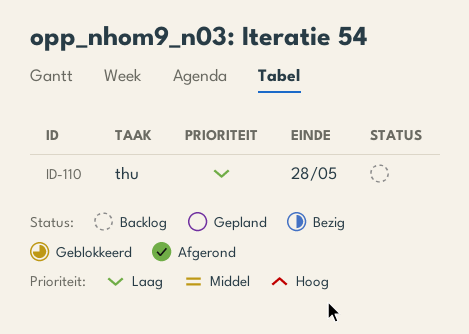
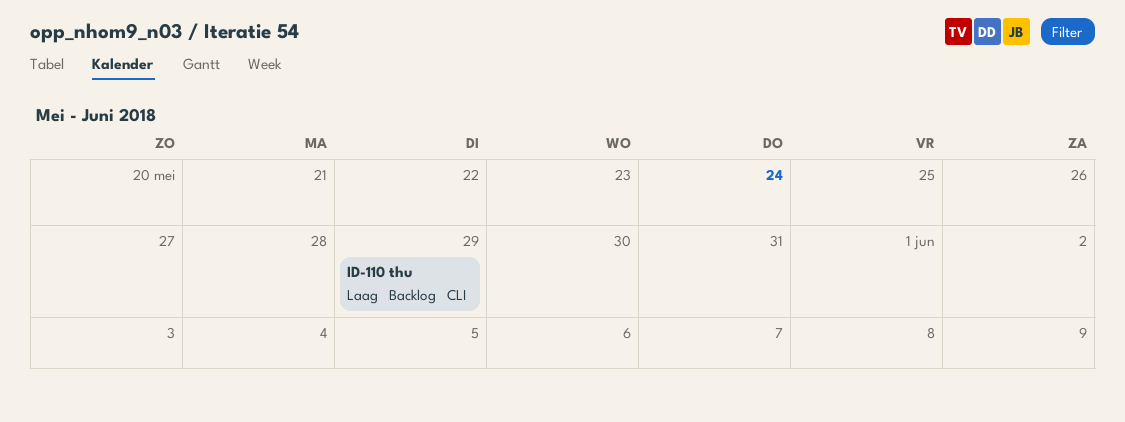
ID-110, due: May 28 -> May 29

